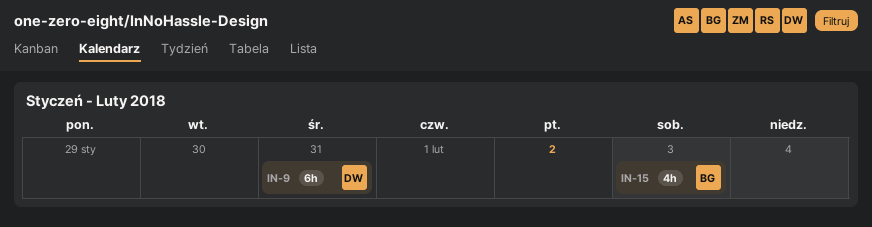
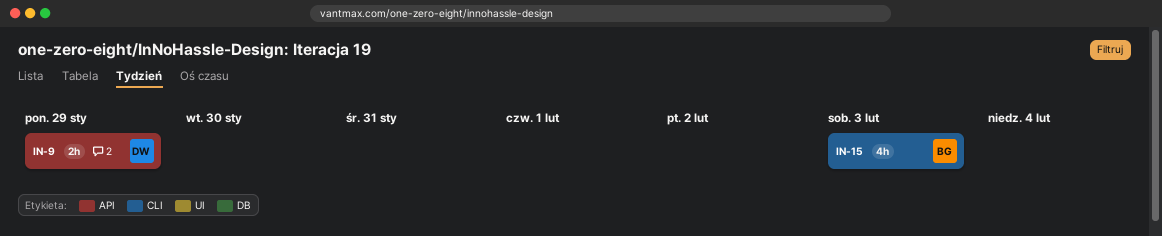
IN-9, estimate: 6h -> 2h
IN-9, due: Jan 31 -> Jan 29

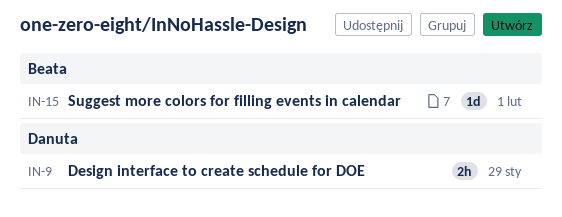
IN-15, estimate: 4h -> 1d
IN-15, due: Feb 3 -> Feb 1

